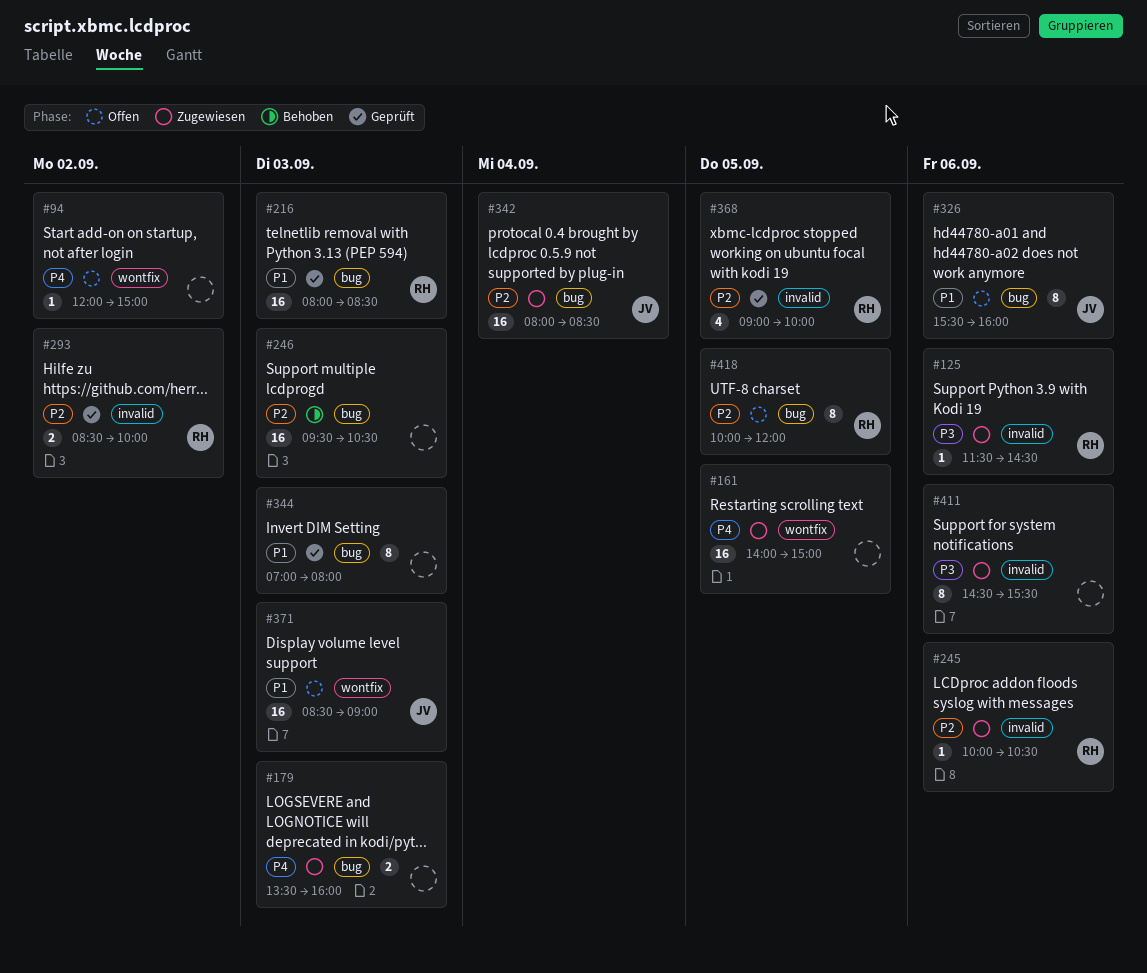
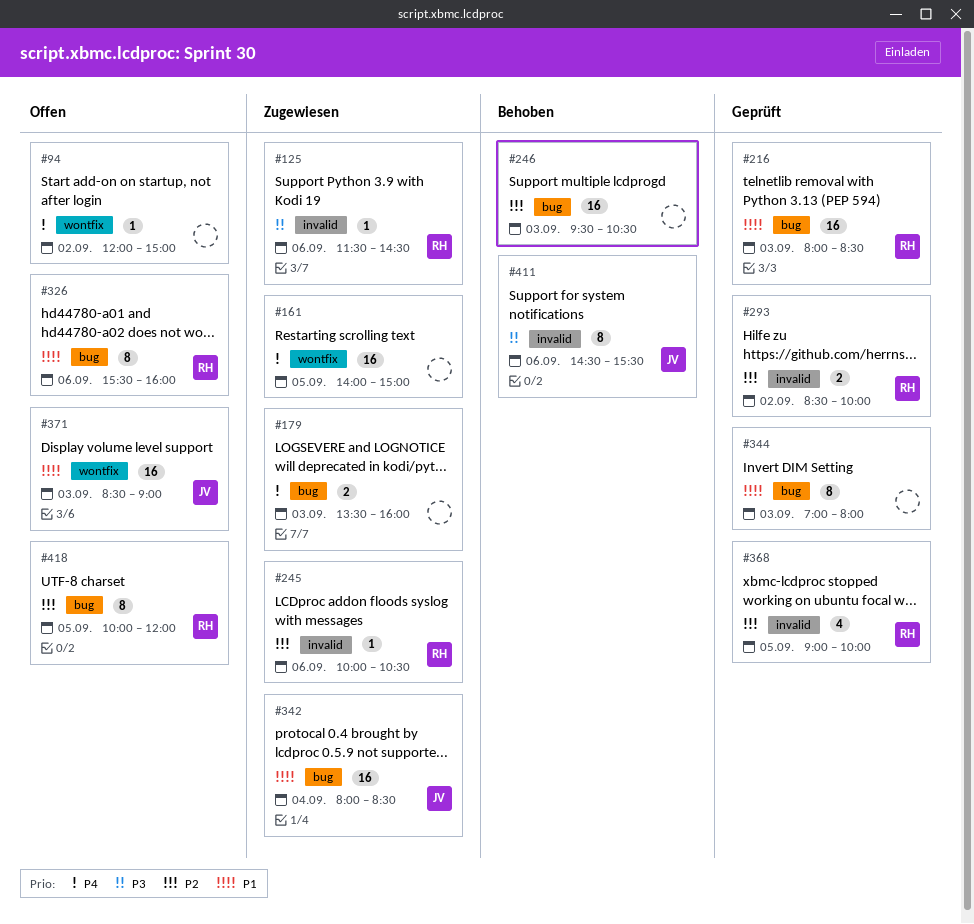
#326, owner: JV -> RH
#342, priority: P2 -> P1
#411, status: Zugewiesen -> Behoben
#411, owner: none -> JV

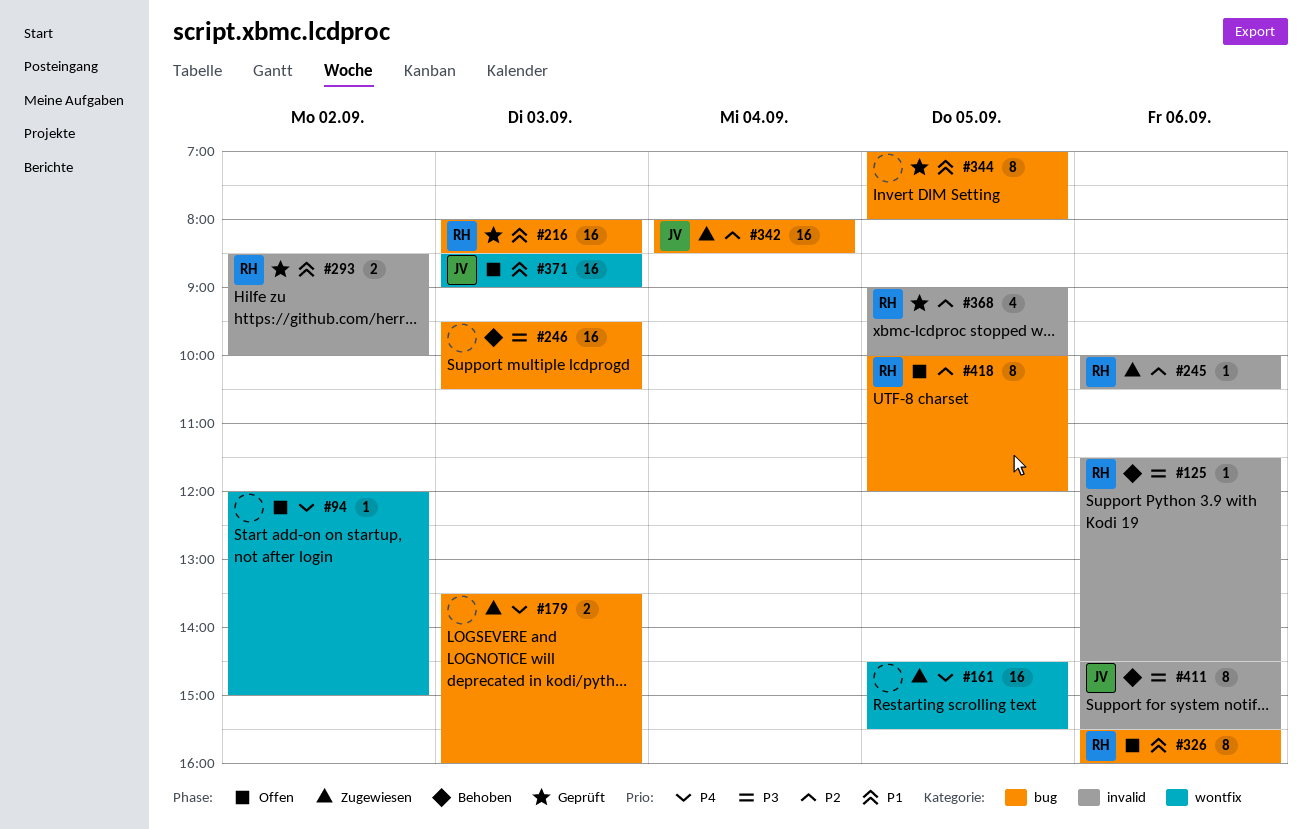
#125, status: Zugewiesen -> Behoben
#161, begins: 14:00 -> 14:30
#161, ends: 15:00 -> 15:30
#246, priority: P2 -> P3
#293, priority: P2 -> P1
#342, priority: P1 -> P2
#344, day: Sep 3 -> Sep 5

